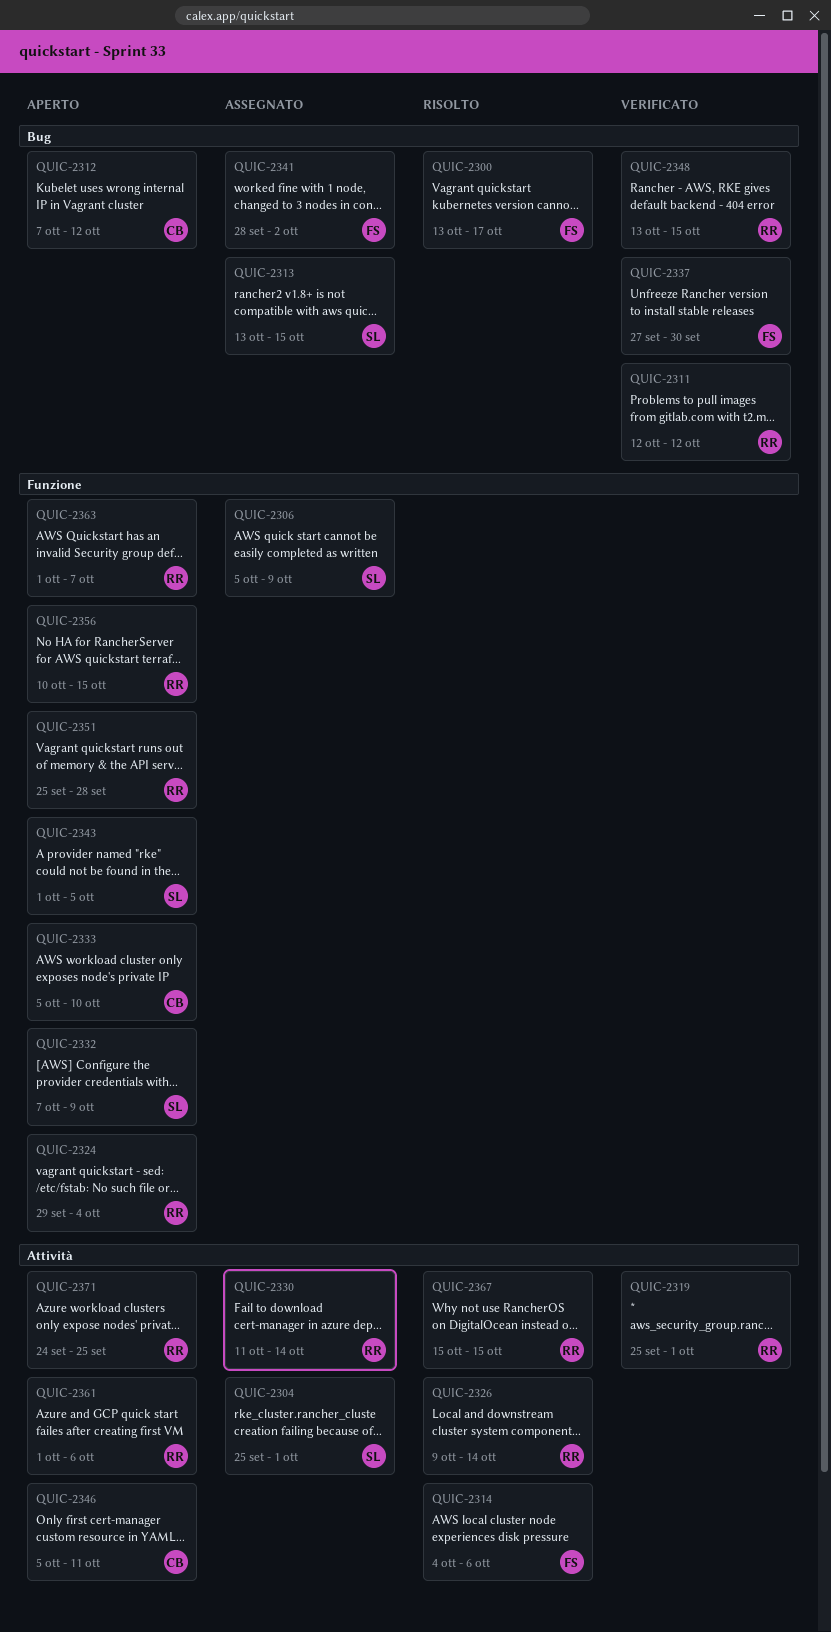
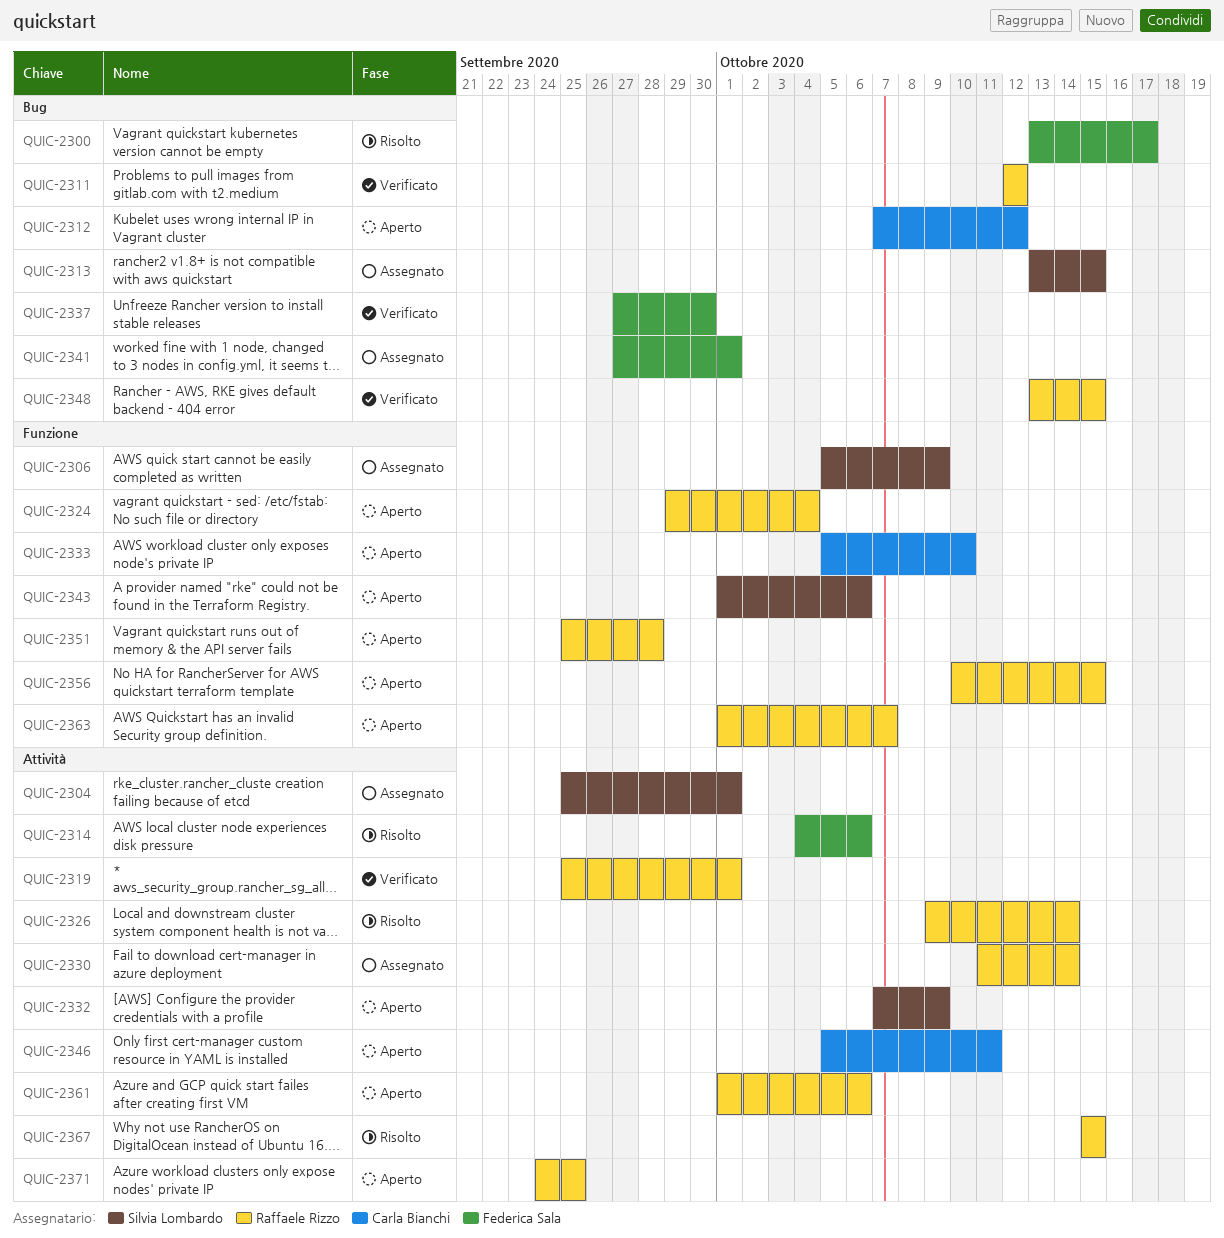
QUIC-2332, label: Funzione -> Attività
QUIC-2341, start: Sep 28 -> Sep 27
QUIC-2341, due: Oct 2 -> Oct 1
QUIC-2343, due: Oct 5 -> Oct 6

